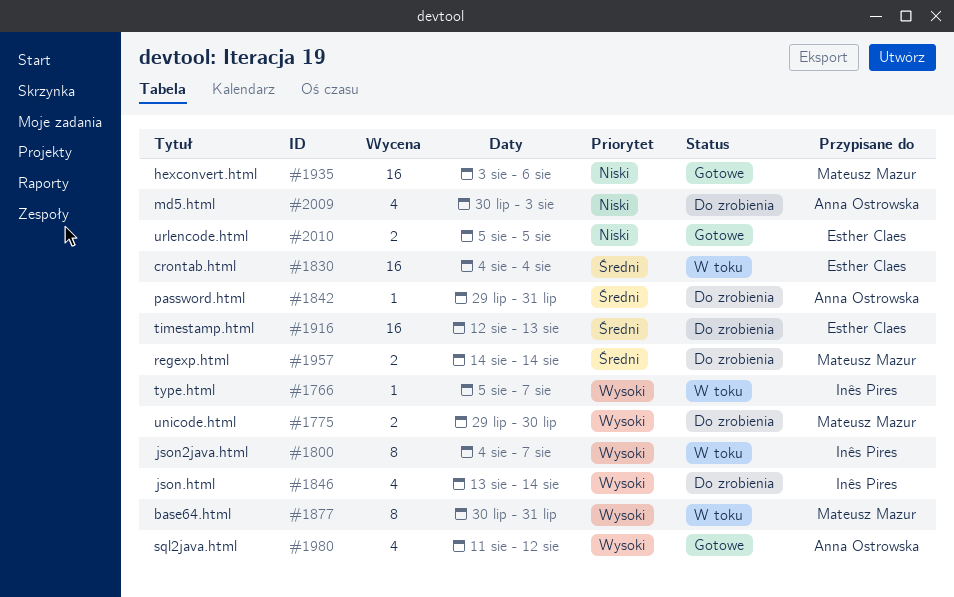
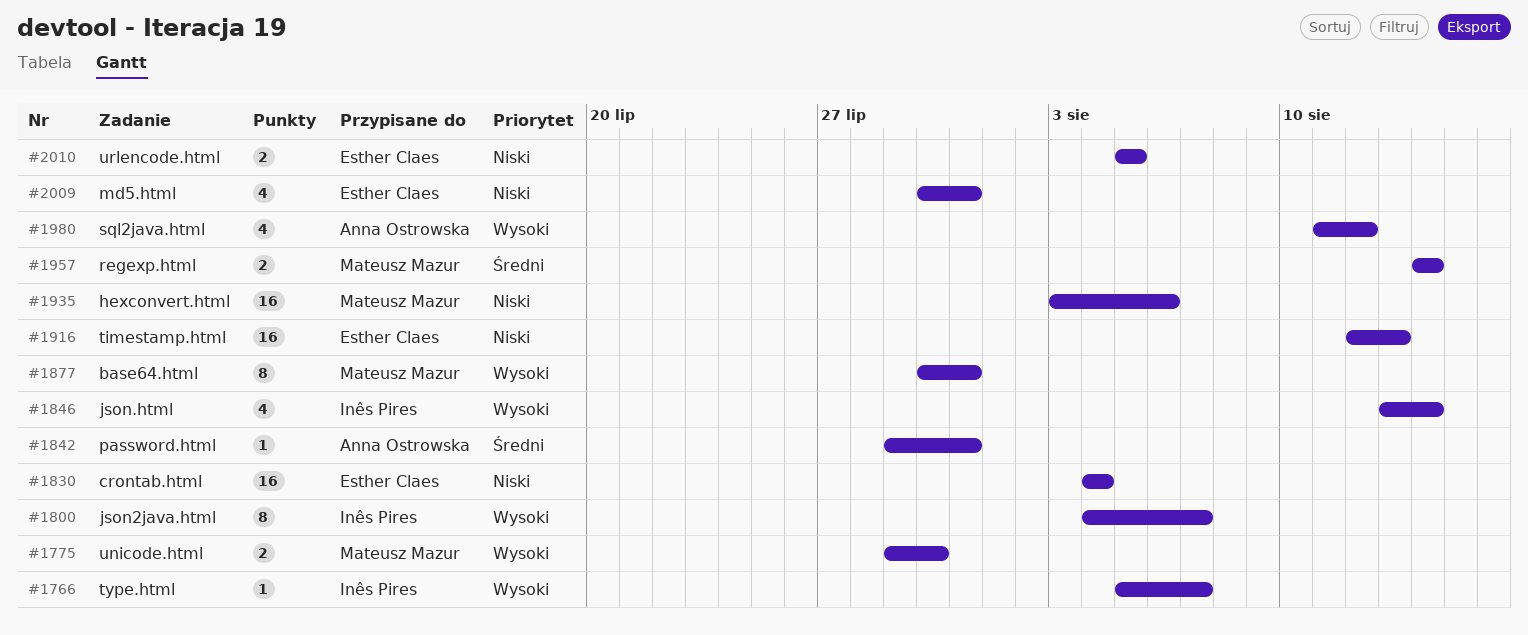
#1830, priority: Średni -> Niski
#1916, priority: Średni -> Niski
#2009, owner: Anna Ostrowska -> Esther Claes
#2009, due: Aug 3 -> Jul 31

